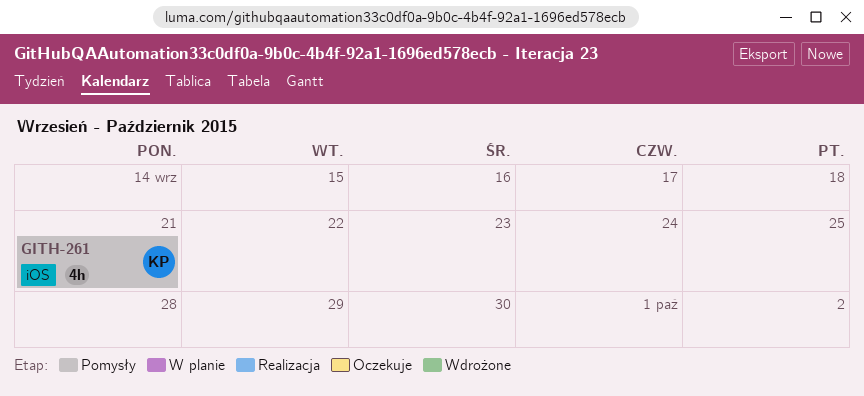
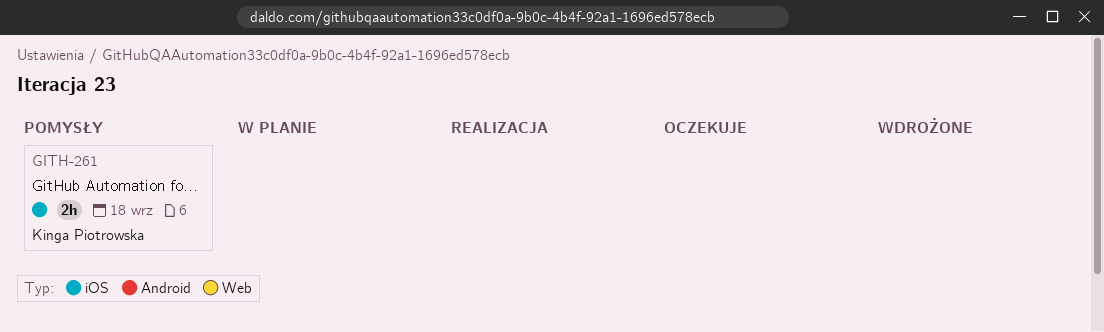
GITH-261, estimate: 4h -> 2h
GITH-261, due: Sep 21 -> Sep 18

